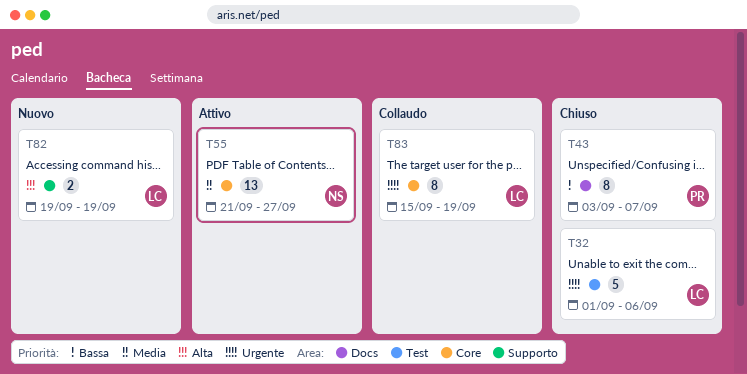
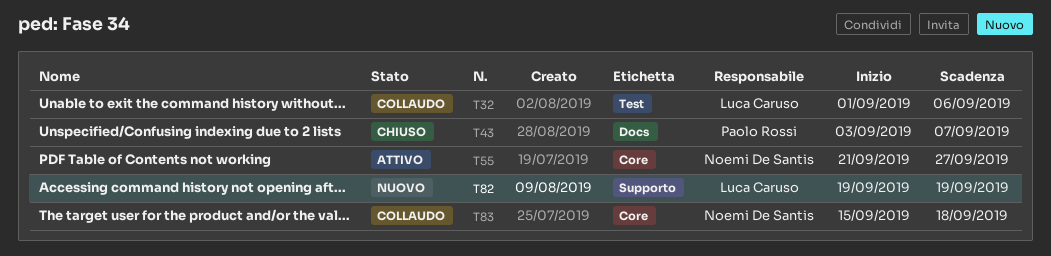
T32, status: Chiuso -> Collaudo
T83, owner: Luca Caruso -> Noemi De Santis
T83, due: Sep 19 -> Sep 18

